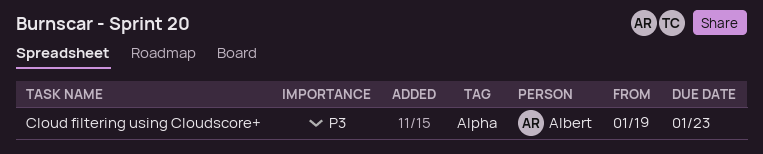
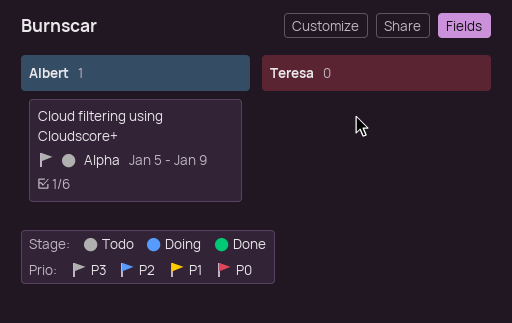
Cloud filtering using Cloudscore+, start: Jan 19 -> Jan 5
Cloud filtering using Cloudscore+, due: Jan 23 -> Jan 9

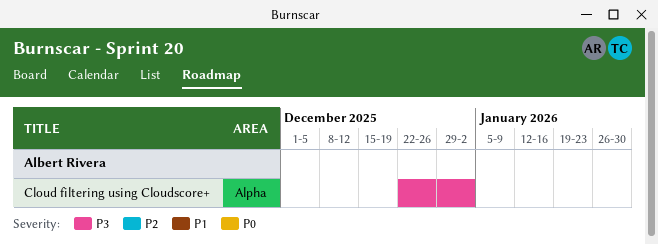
Cloud filtering using Cloudscore+, start: Jan 5 -> Dec 22
Cloud filtering using Cloudscore+, due: Jan 9 -> Jan 2

